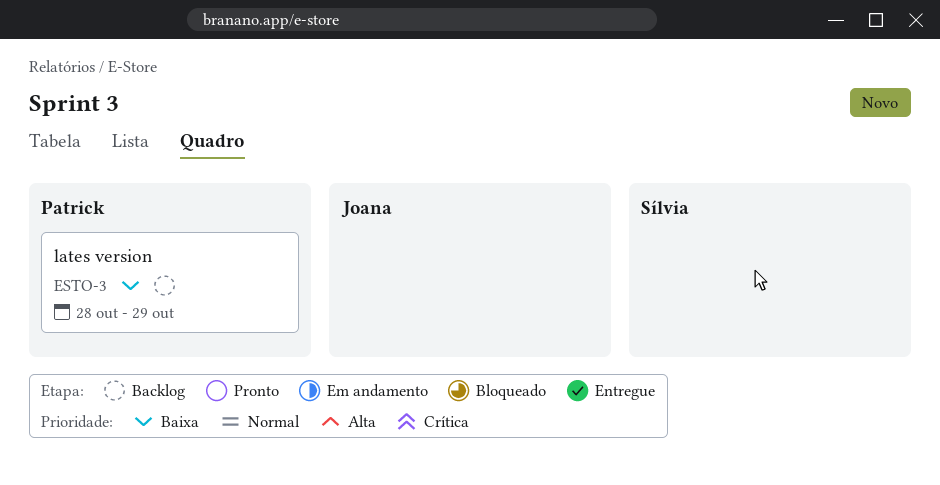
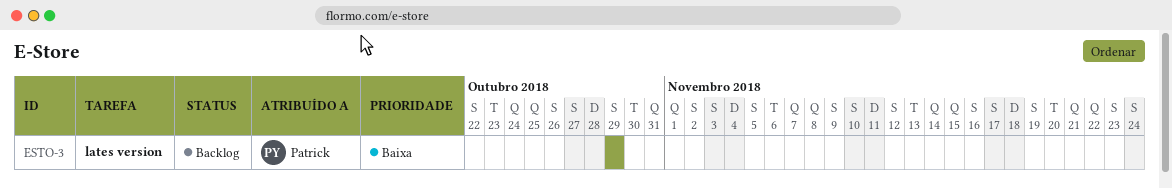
ESTO-3, start: Oct 28 -> Oct 29

